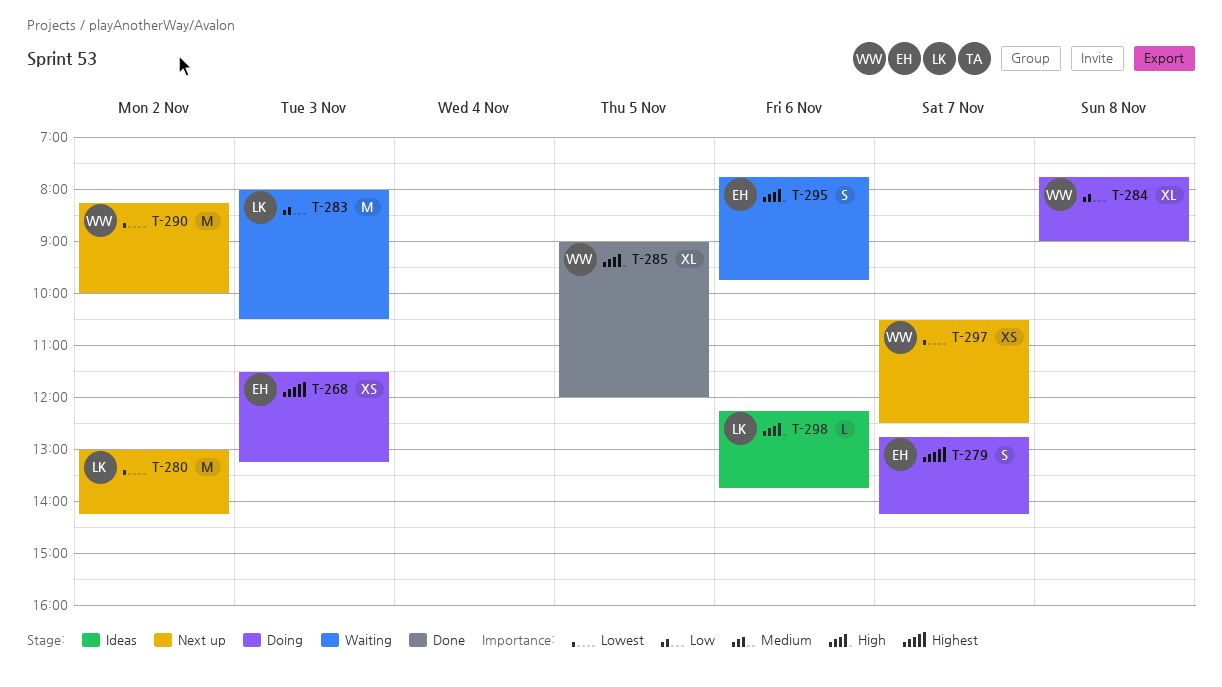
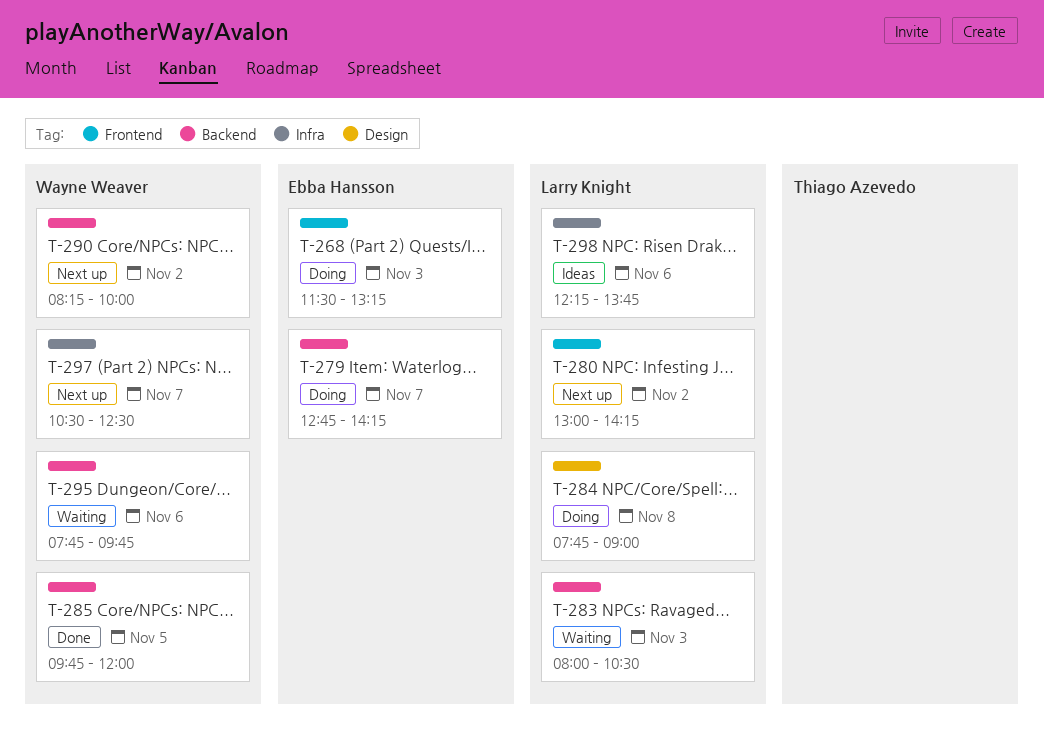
T-284, owner: Wayne Weaver -> Larry Knight
T-285, begins: 09:00 -> 09:45
T-295, owner: Ebba Hansson -> Wayne Weaver

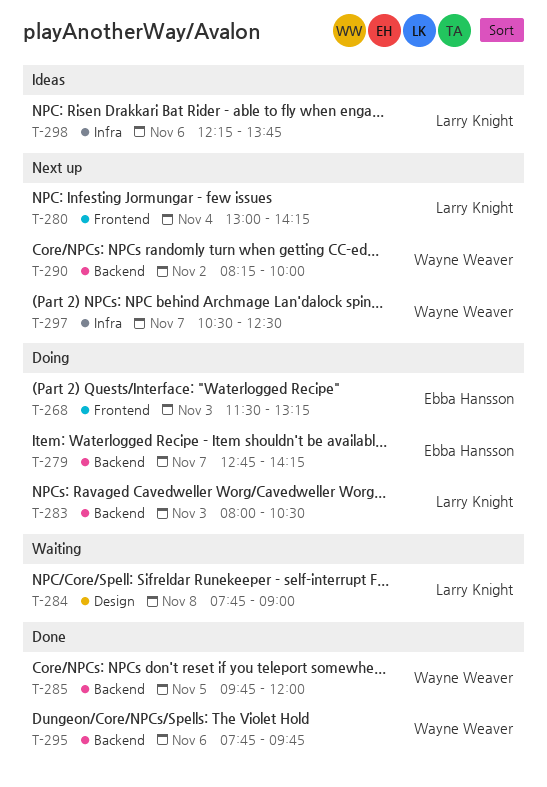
T-280, day: Nov 2 -> Nov 4
T-283, status: Waiting -> Doing
T-284, status: Doing -> Waiting
T-295, status: Waiting -> Done

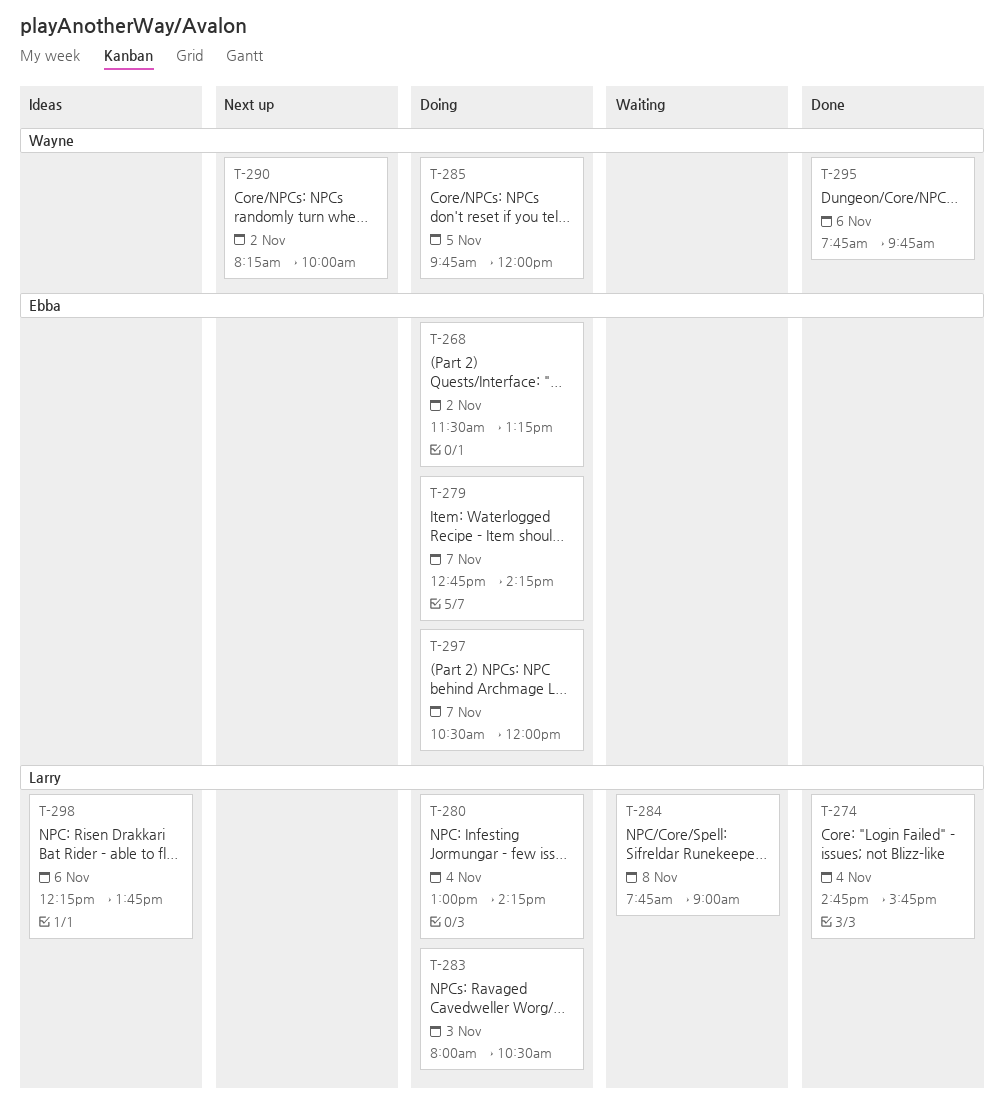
T-268, day: Nov 3 -> Nov 2
T-274: none -> present
T-280, status: Next up -> Doing
T-285, status: Done -> Doing
T-297, status: Next up -> Doing
T-297, owner: Wayne Weaver -> Ebba Hansson
T-297, ends: 12:30 -> 12:00

